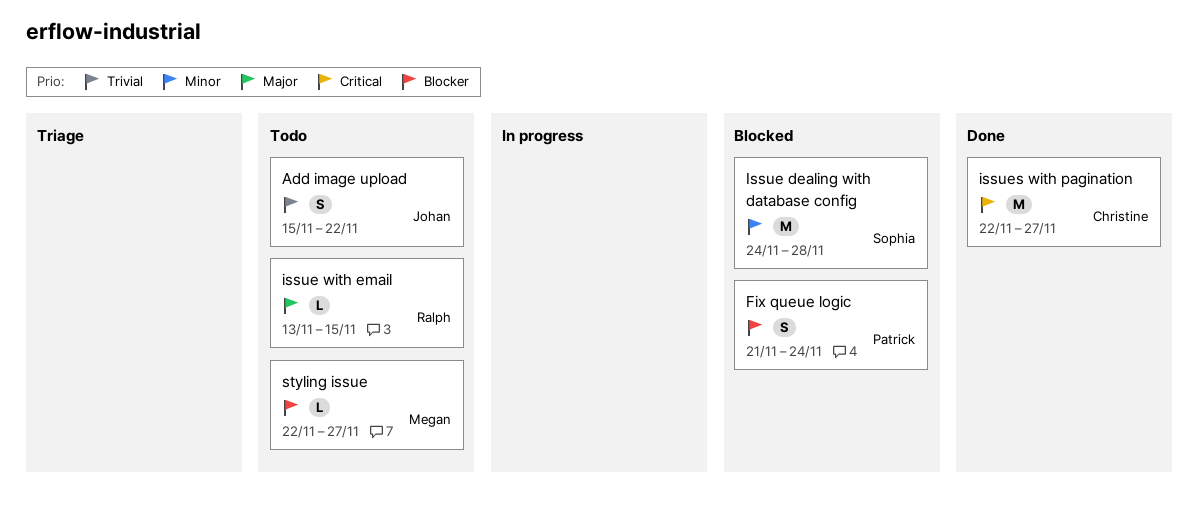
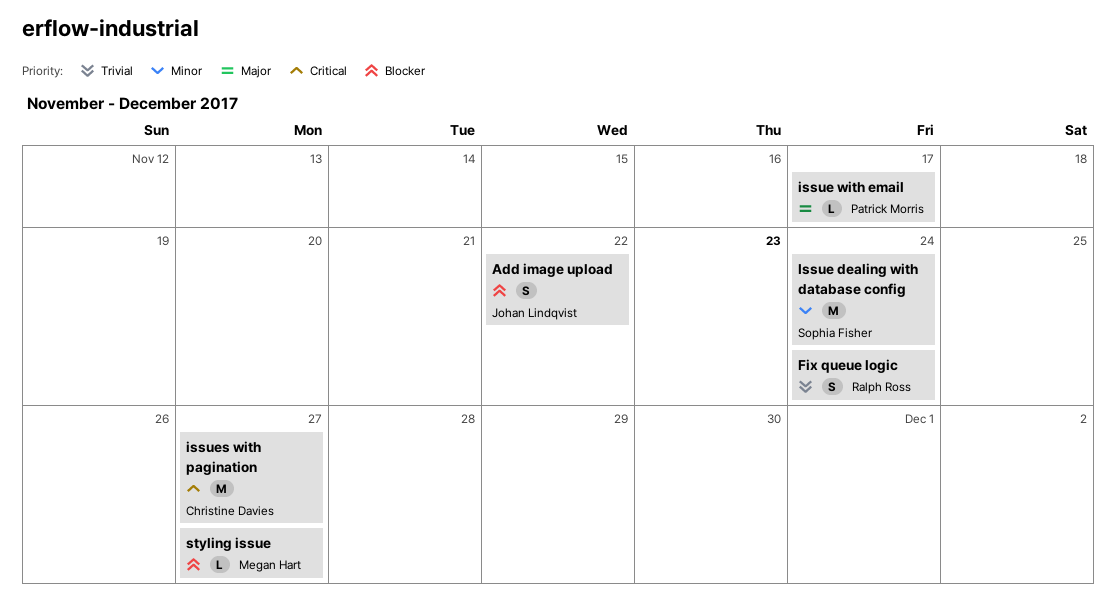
Add image upload, priority: Trivial -> Blocker
Fix queue logic, owner: Patrick Morris -> Ralph Ross
Fix queue logic, priority: Blocker -> Trivial
Issue dealing with database config, due: Nov 28 -> Nov 24
issue with email, owner: Ralph Ross -> Patrick Morris
issue with email, due: Nov 15 -> Nov 17

